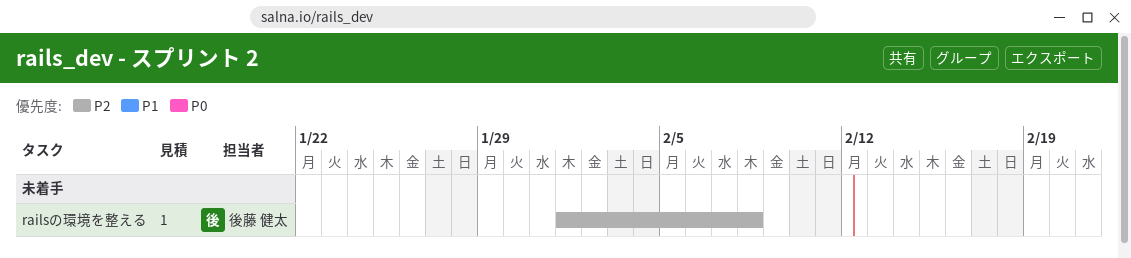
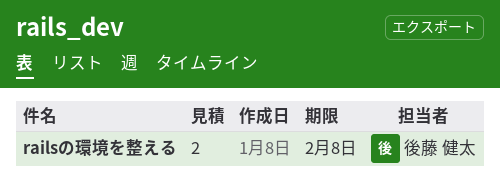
railsの環境を整える, estimate: 1 -> 2

